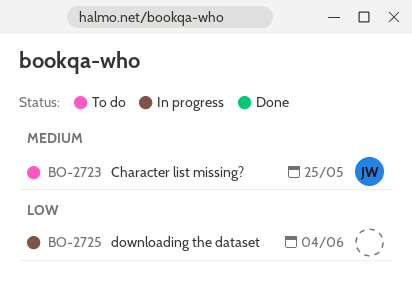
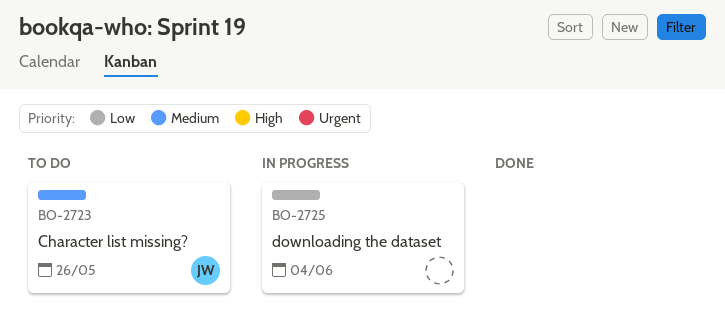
BO-2723, due: May 25 -> May 26

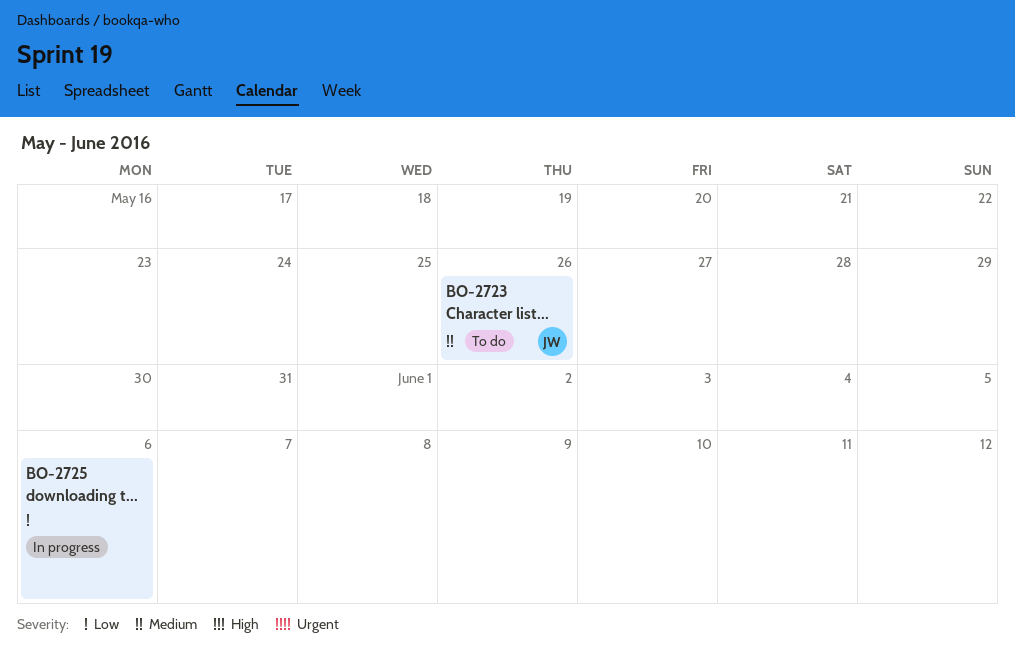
BO-2725, due: Jun 4 -> Jun 6

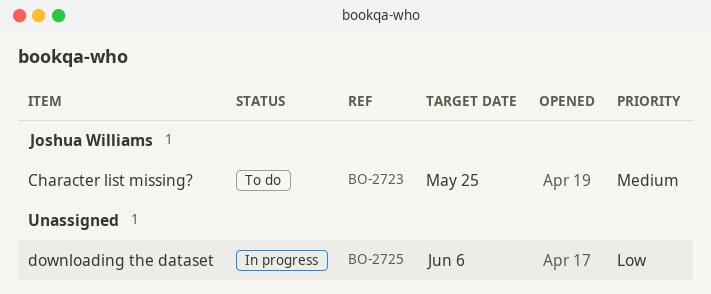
BO-2723, due: May 26 -> May 25

